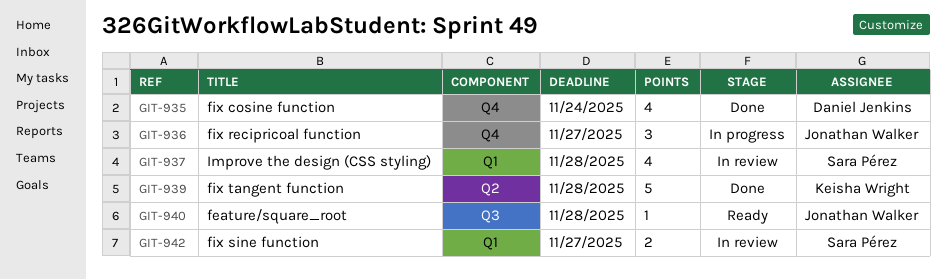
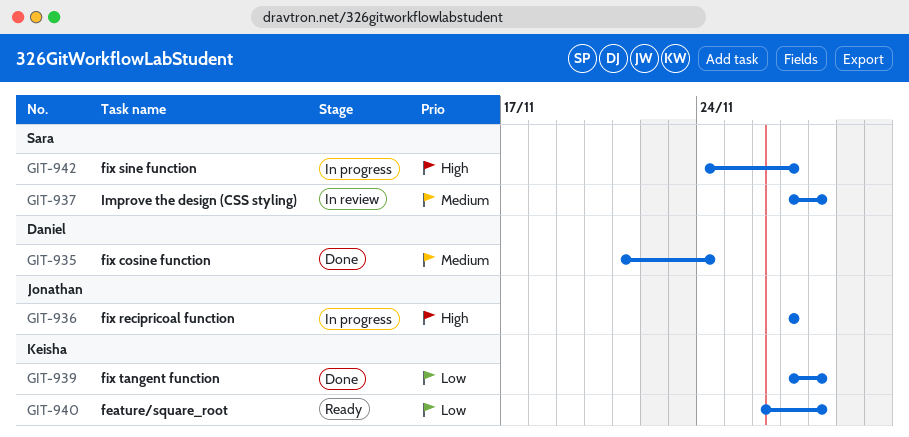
GIT-940, owner: Jonathan Walker -> Keisha Wright
GIT-942, status: In review -> In progress

